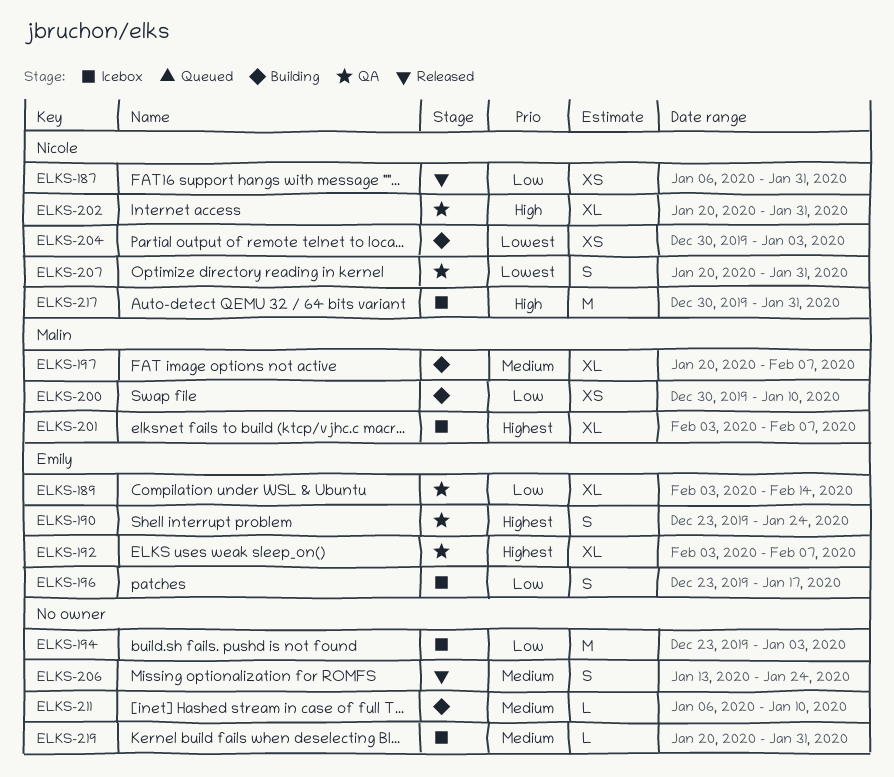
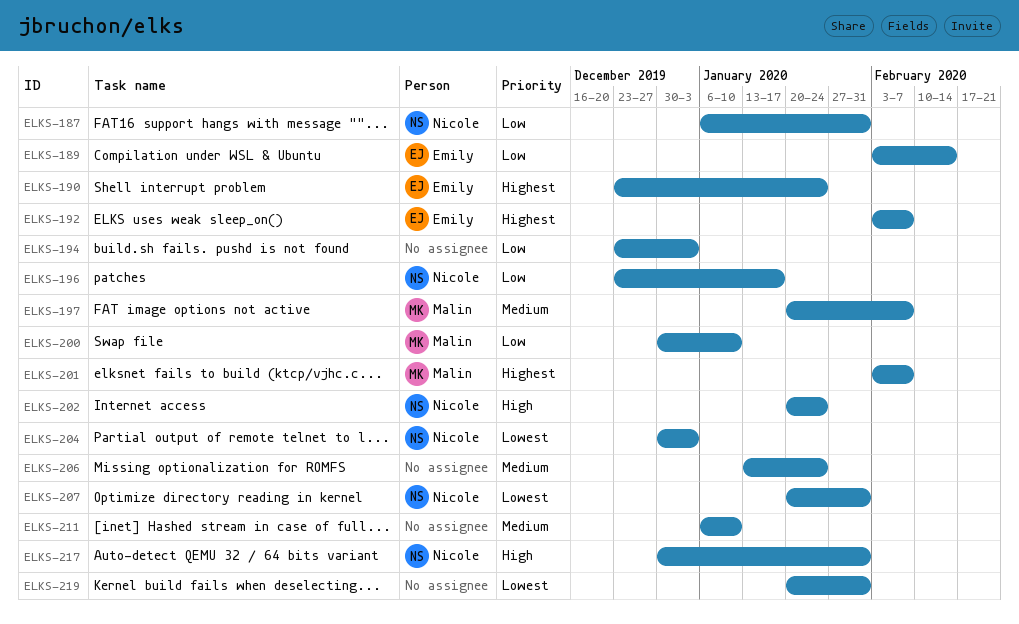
ELKS-196, owner: Emily -> Nicole
ELKS-202, due: Jan 31 -> Jan 24
ELKS-219, priority: Medium -> Lowest

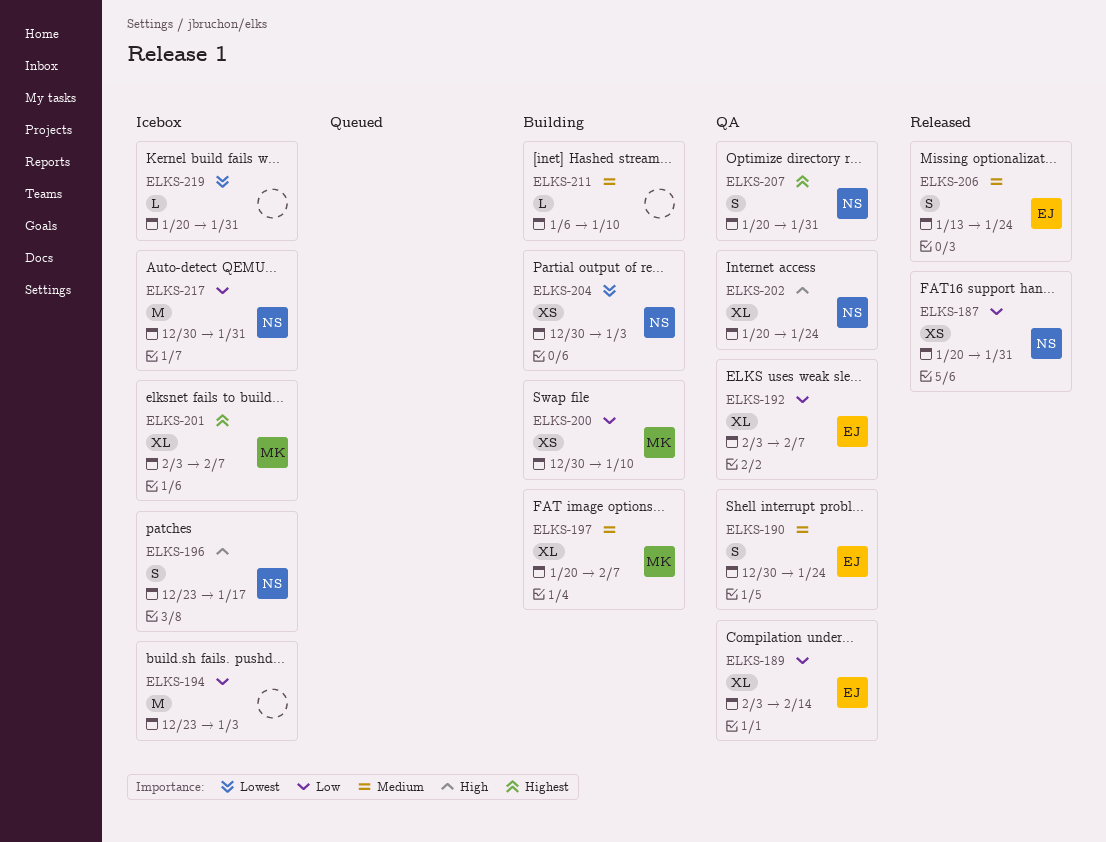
ELKS-187, start: Jan 6 -> Jan 20
ELKS-190, priority: Highest -> Medium
ELKS-190, start: Dec 23 -> Dec 30
ELKS-192, priority: Highest -> Low
ELKS-196, priority: Low -> High
ELKS-206, owner: none -> Emily
ELKS-207, priority: Lowest -> Highest
ELKS-217, priority: High -> Low

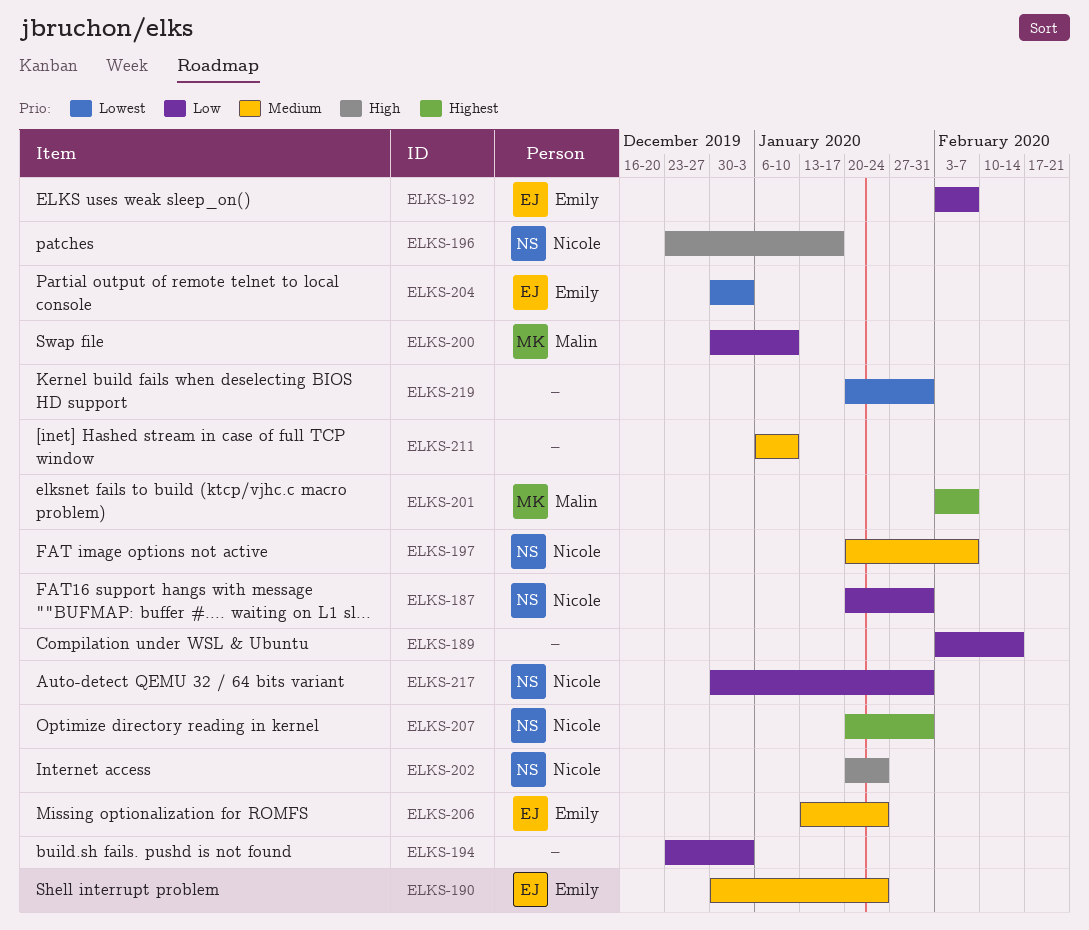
ELKS-189, owner: Emily -> none
ELKS-197, owner: Malin -> Nicole
ELKS-204, owner: Nicole -> Emily

